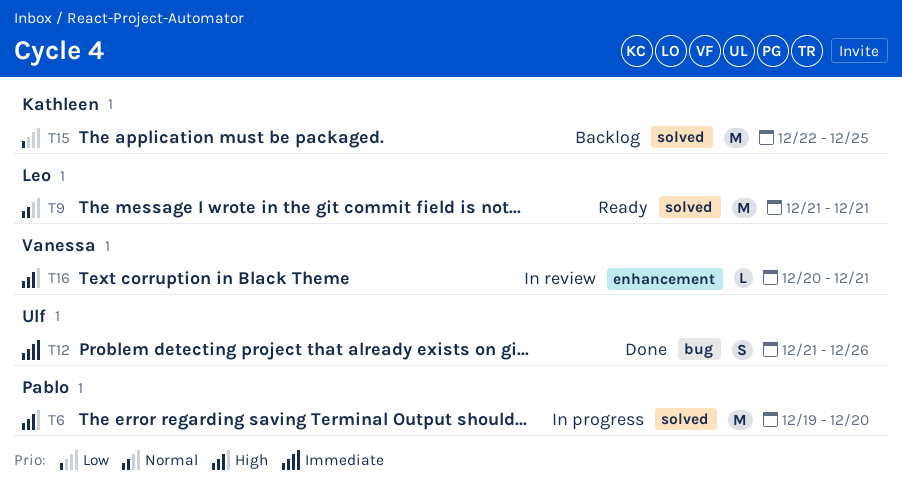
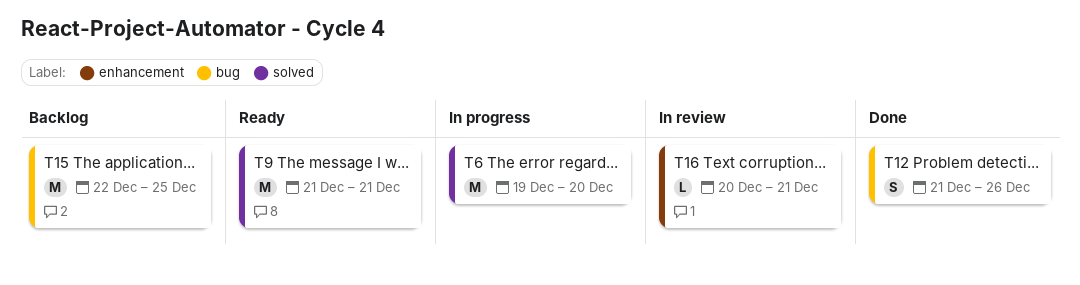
T15, label: solved -> bug

